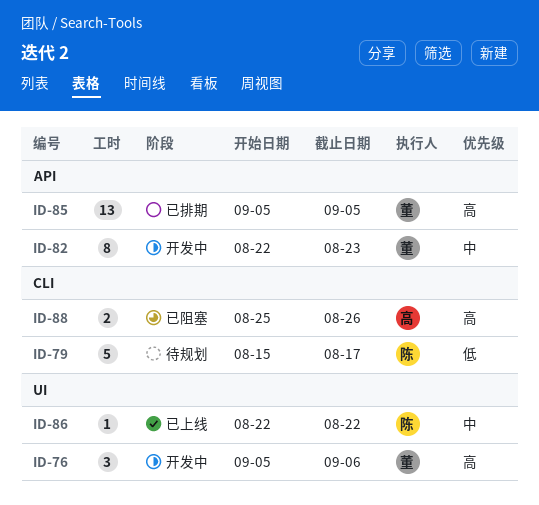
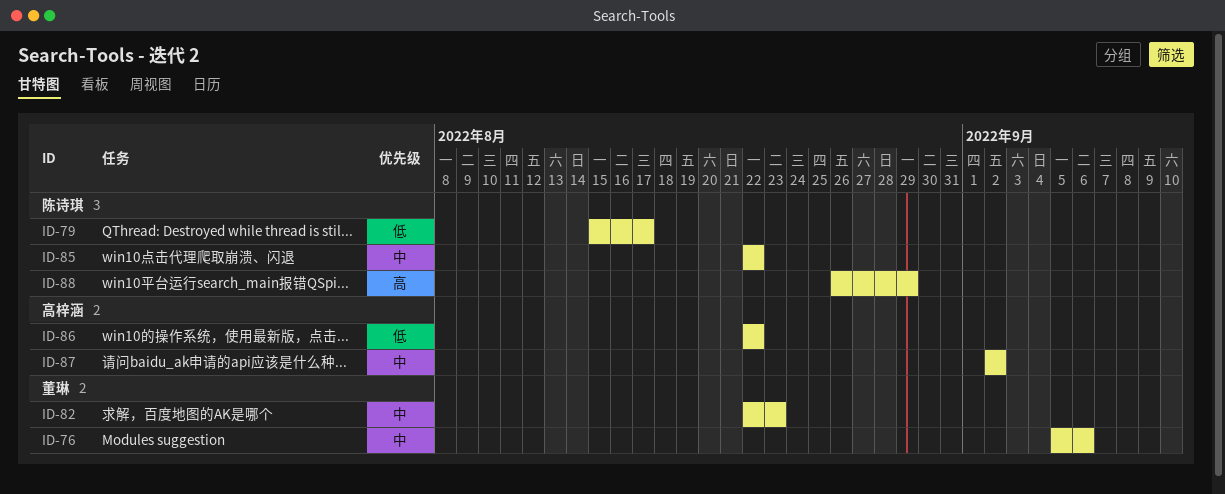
ID-76, priority: 高 -> 中
ID-85, owner: 董琳 -> 陈诗琪
ID-85, priority: 高 -> 中
ID-85, start: Sep 5 -> Aug 22
ID-85, due: Sep 5 -> Aug 22
ID-86, owner: 陈诗琪 -> 高梓涵
ID-86, priority: 中 -> 低
ID-87: none -> present
ID-88, owner: 高梓涵 -> 陈诗琪
ID-88, start: Aug 25 -> Aug 26
ID-88, due: Aug 26 -> Aug 29

